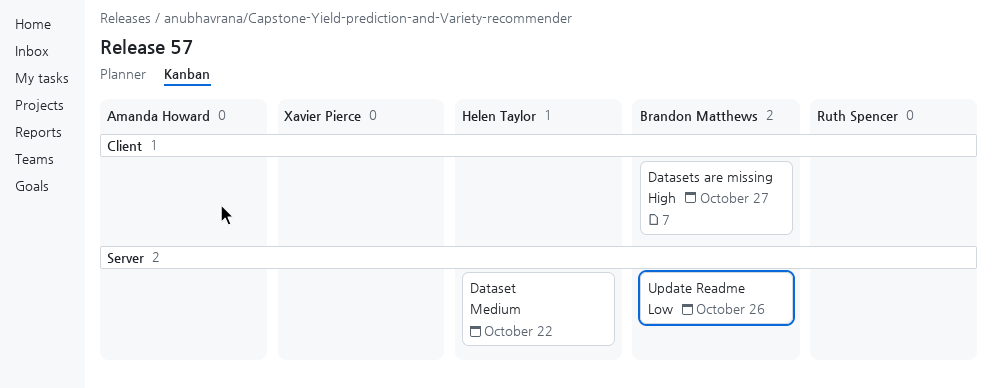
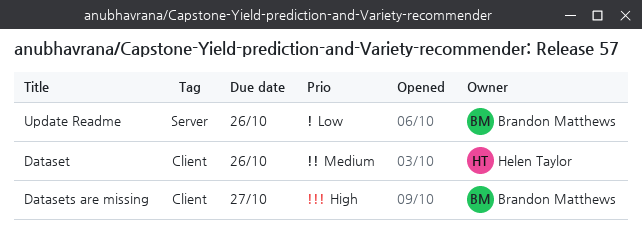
Dataset, label: Server -> Client
Dataset, due: Oct 22 -> Oct 26

